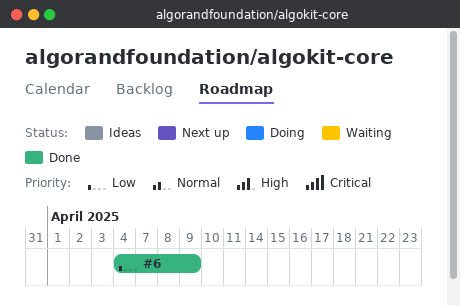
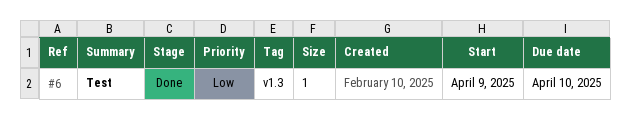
#6, start: Apr 4 -> Apr 9
#6, due: Apr 9 -> Apr 10

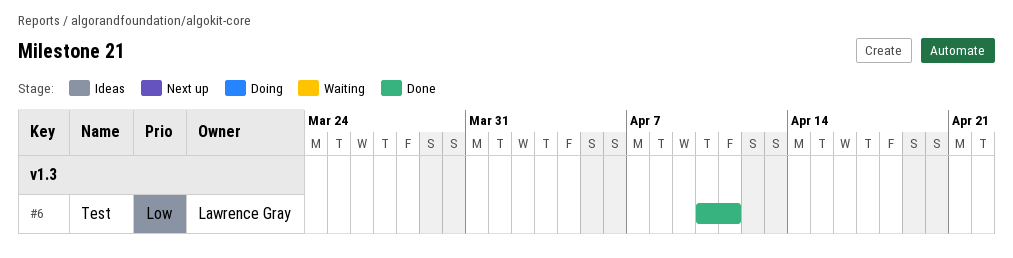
#6, start: Apr 9 -> Apr 10
#6, due: Apr 10 -> Apr 11

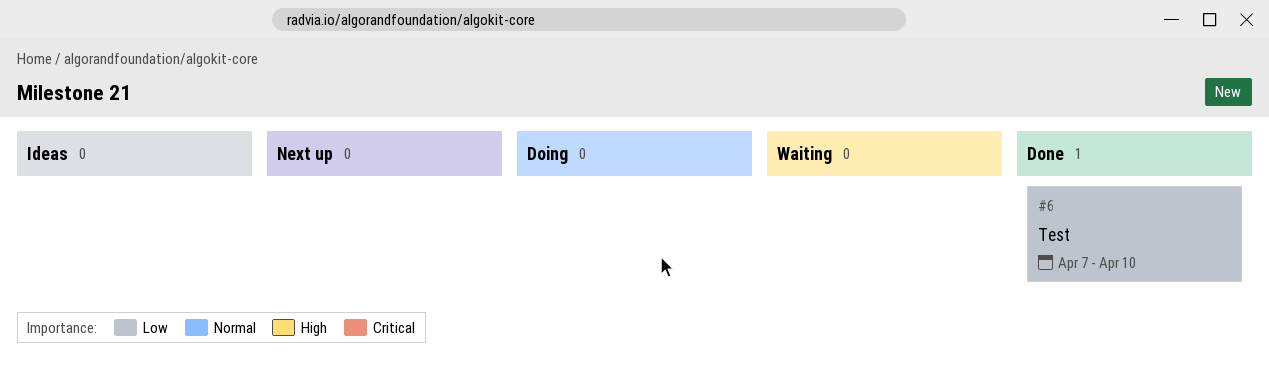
#6, start: Apr 10 -> Apr 7
#6, due: Apr 11 -> Apr 10

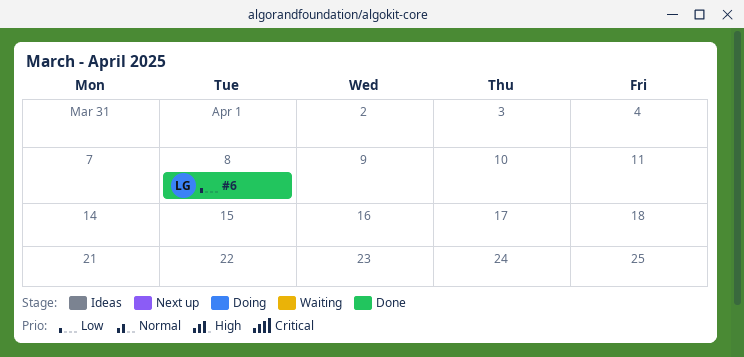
#6, start: Apr 7 -> Apr 8
#6, due: Apr 10 -> Apr 8

